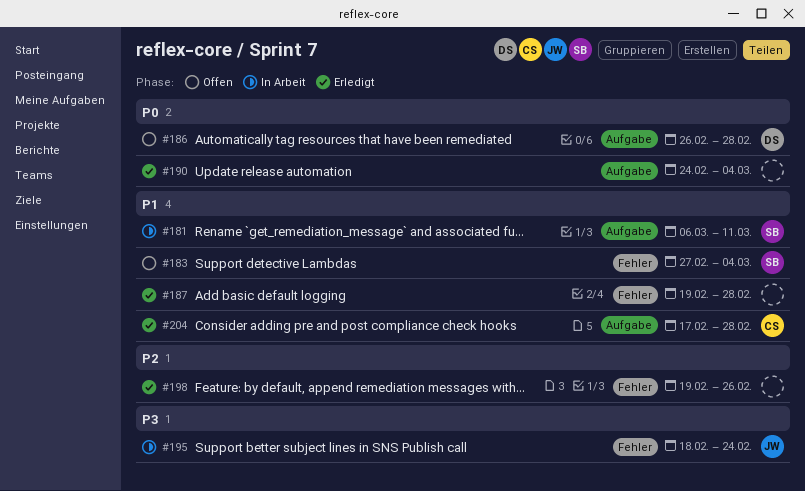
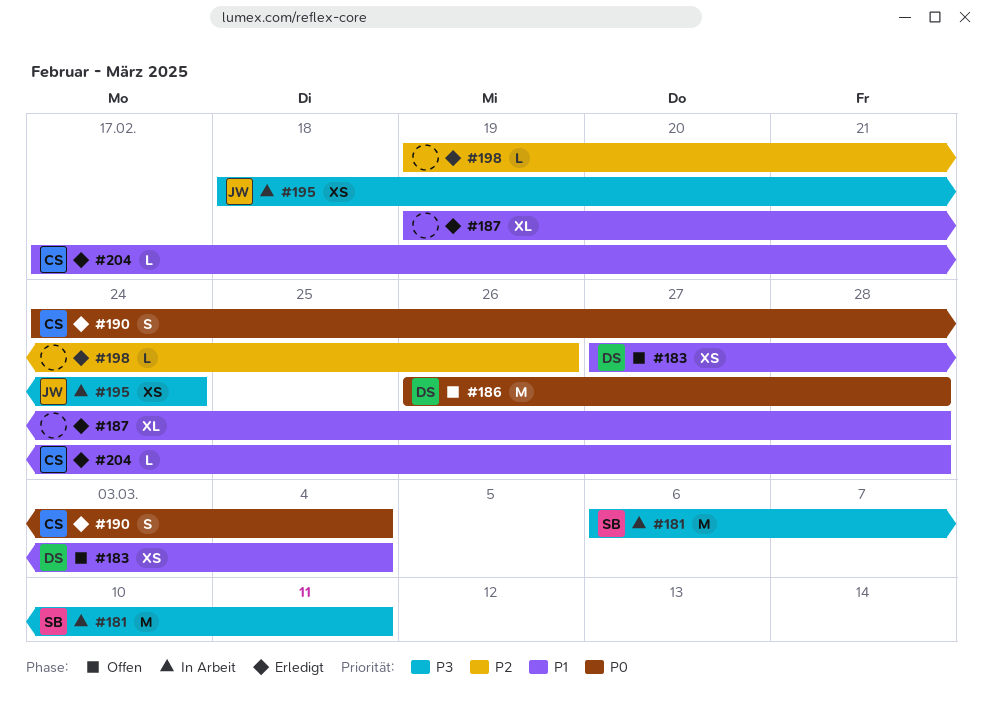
#181, priority: P1 -> P3
#183, owner: SB -> DS
#190, owner: none -> CS

